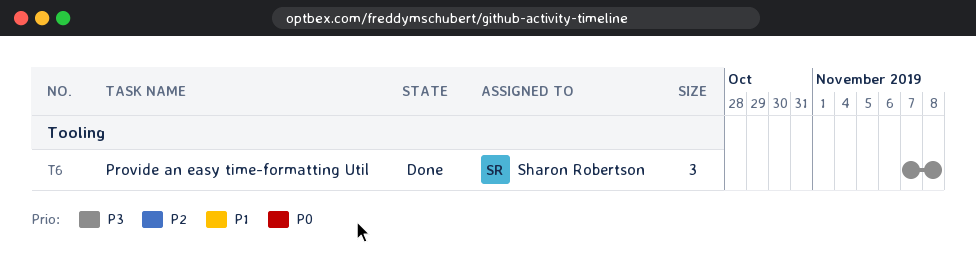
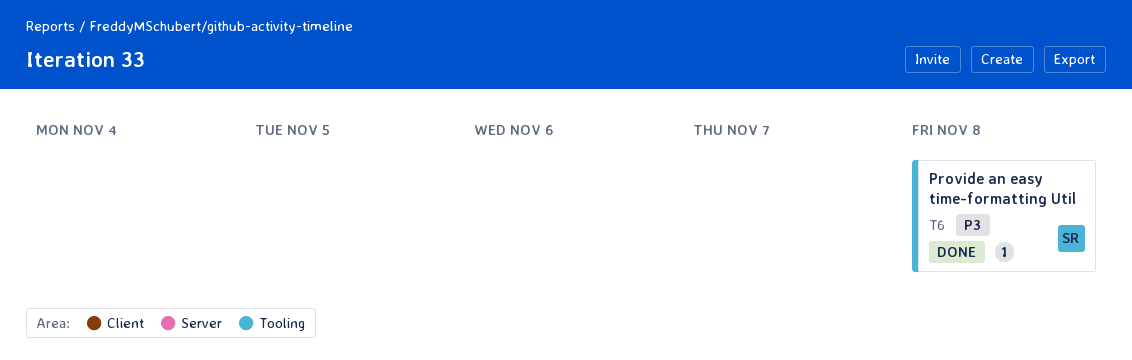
T6, estimate: 3 -> 1

